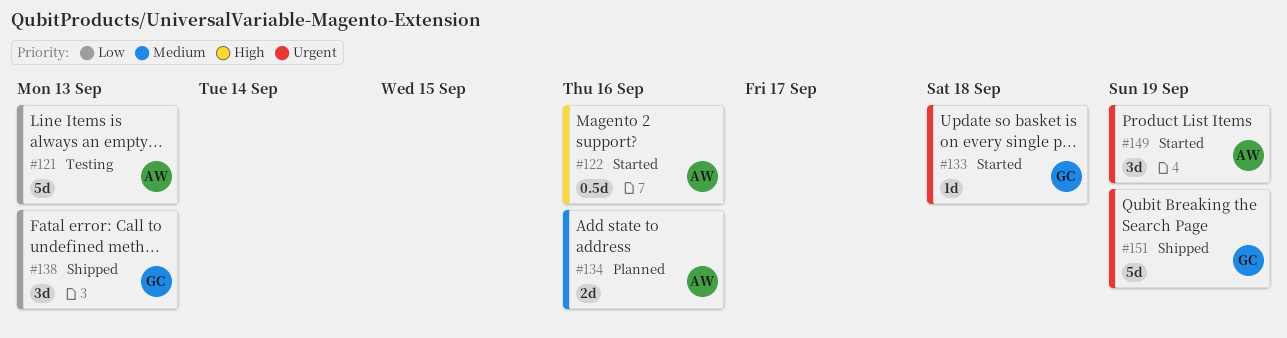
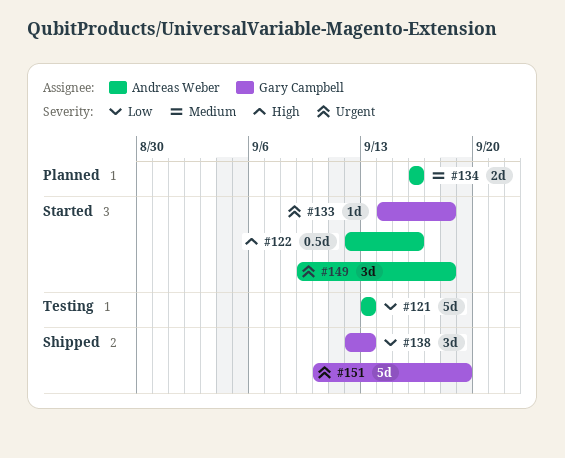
#149, due: Sep 19 -> Sep 18

